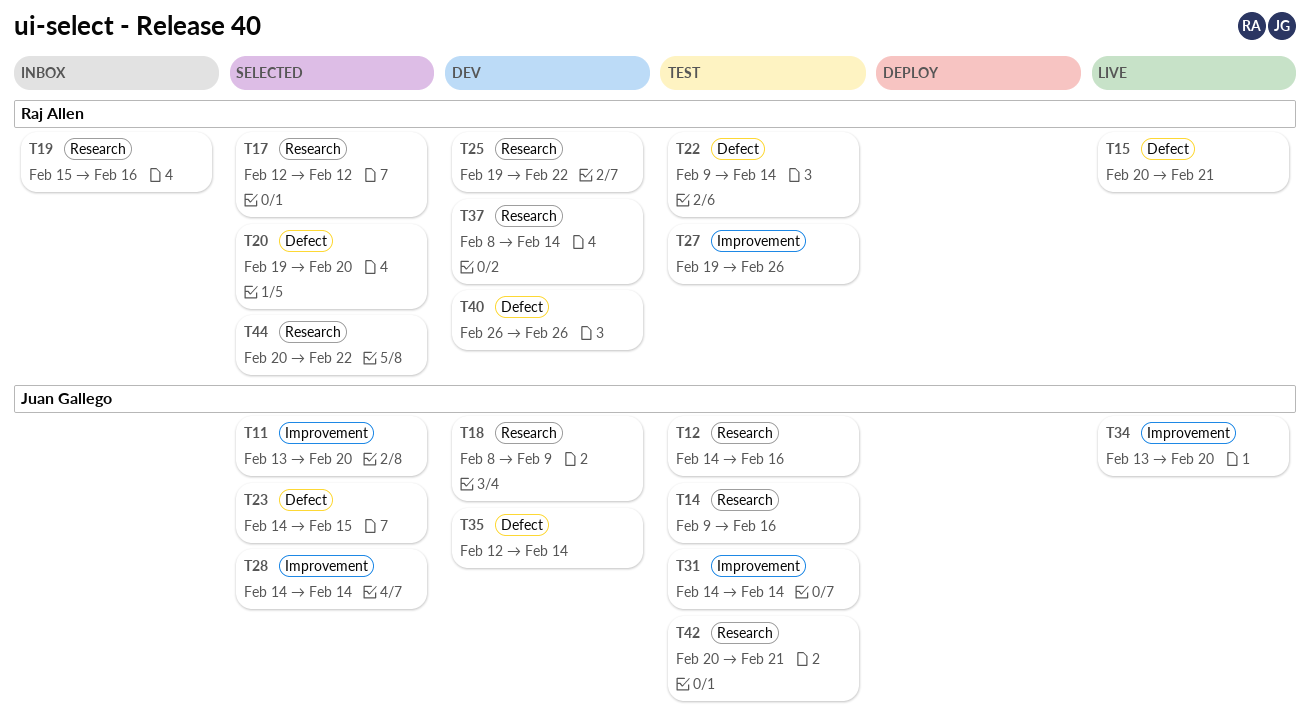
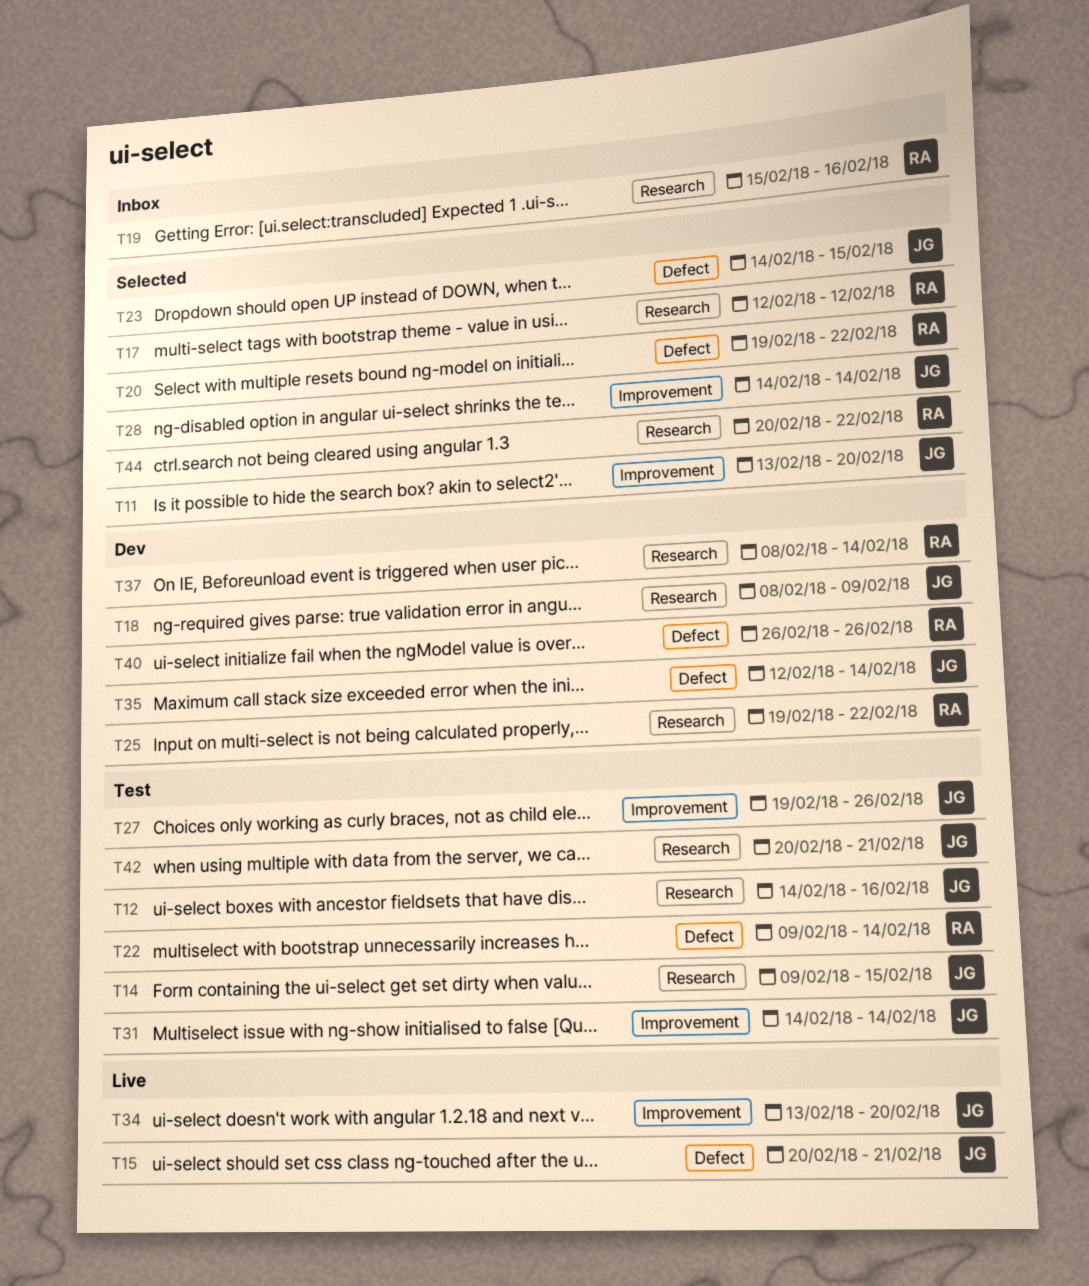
T14, due: Feb 16 -> Feb 15
T15, owner: Raj Allen -> Juan Gallego
T20, due: Feb 20 -> Feb 22
T27, owner: Raj Allen -> Juan Gallego

